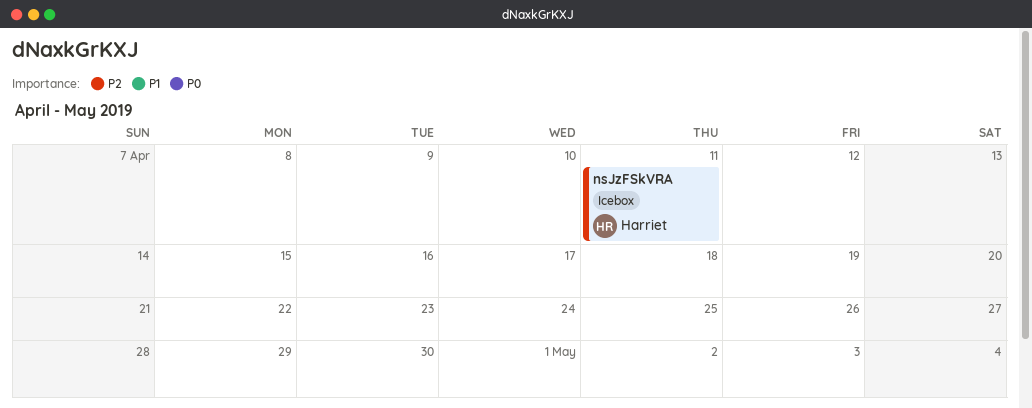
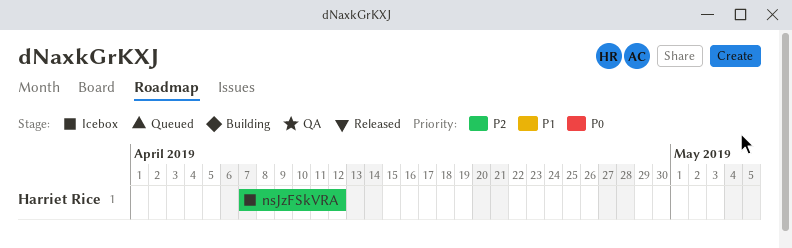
nsJzFSkVRA, due: Apr 11 -> Apr 12

